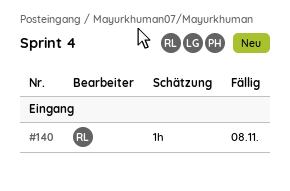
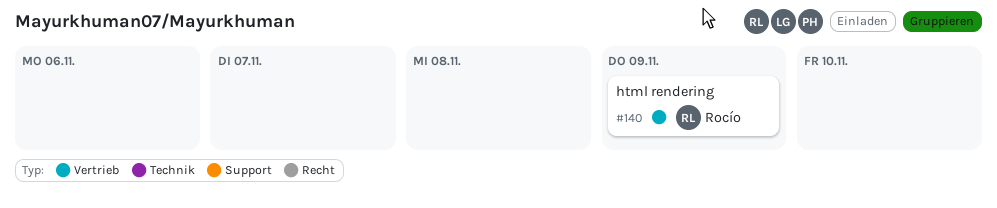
#140, due: Nov 8 -> Nov 9

